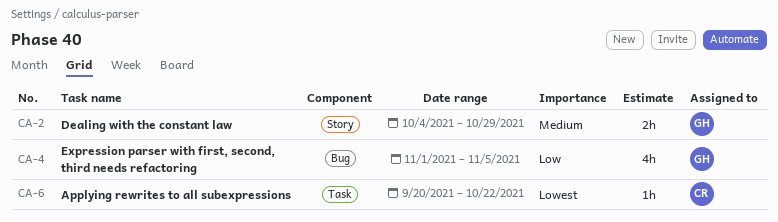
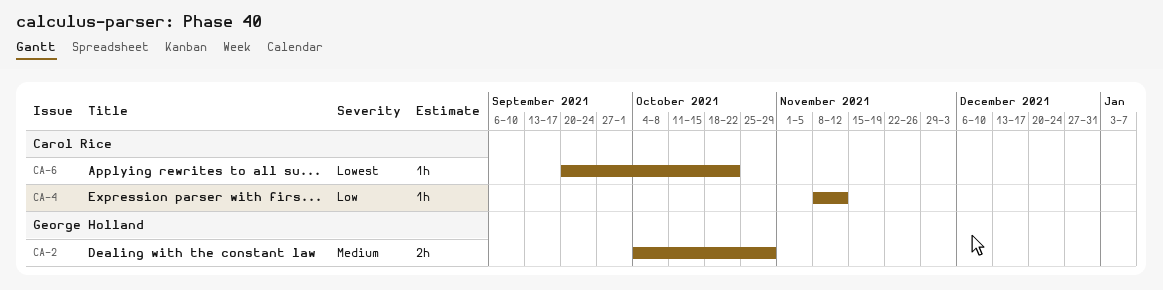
CA-4, owner: George Holland -> Carol Rice
CA-4, estimate: 4h -> 1h
CA-4, start: Nov 1 -> Nov 8
CA-4, due: Nov 5 -> Nov 12

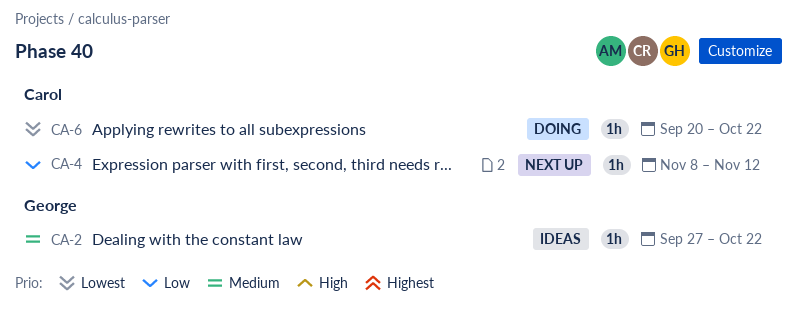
CA-2, estimate: 2h -> 1h
CA-2, start: Oct 4 -> Sep 27
CA-2, due: Oct 29 -> Oct 22

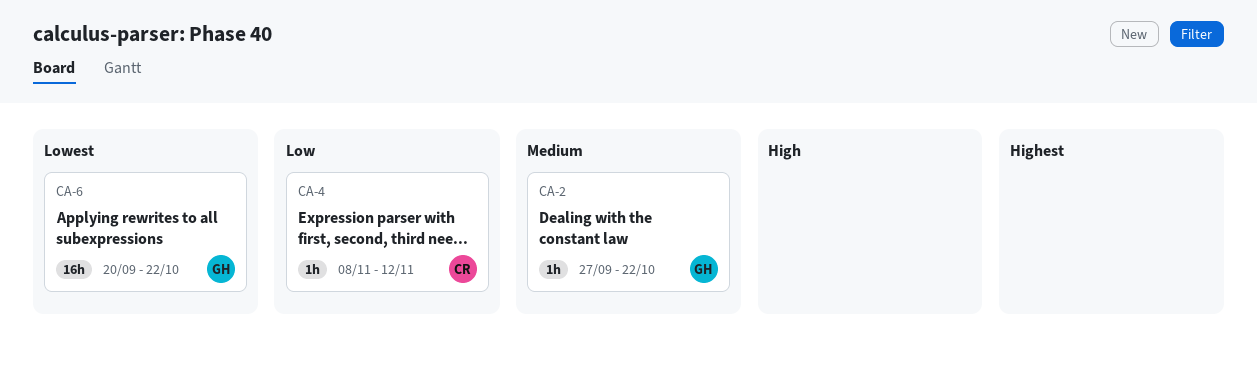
CA-6, owner: Carol -> George
CA-6, estimate: 1h -> 16h

